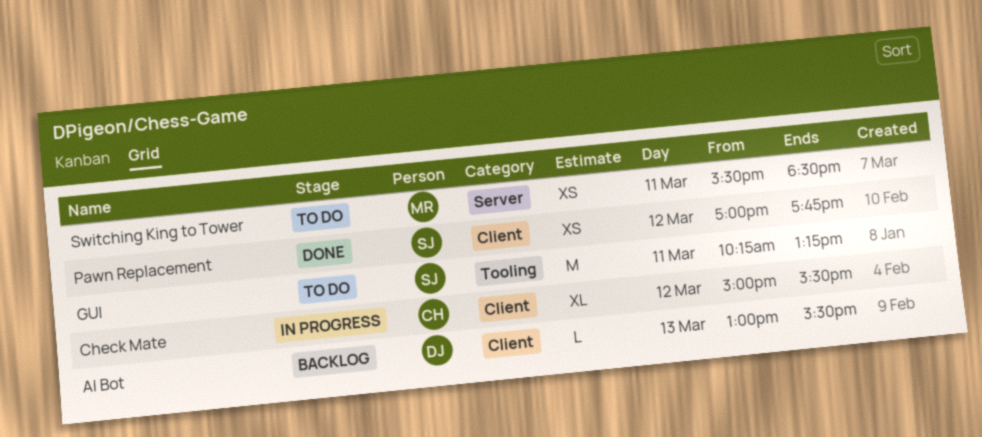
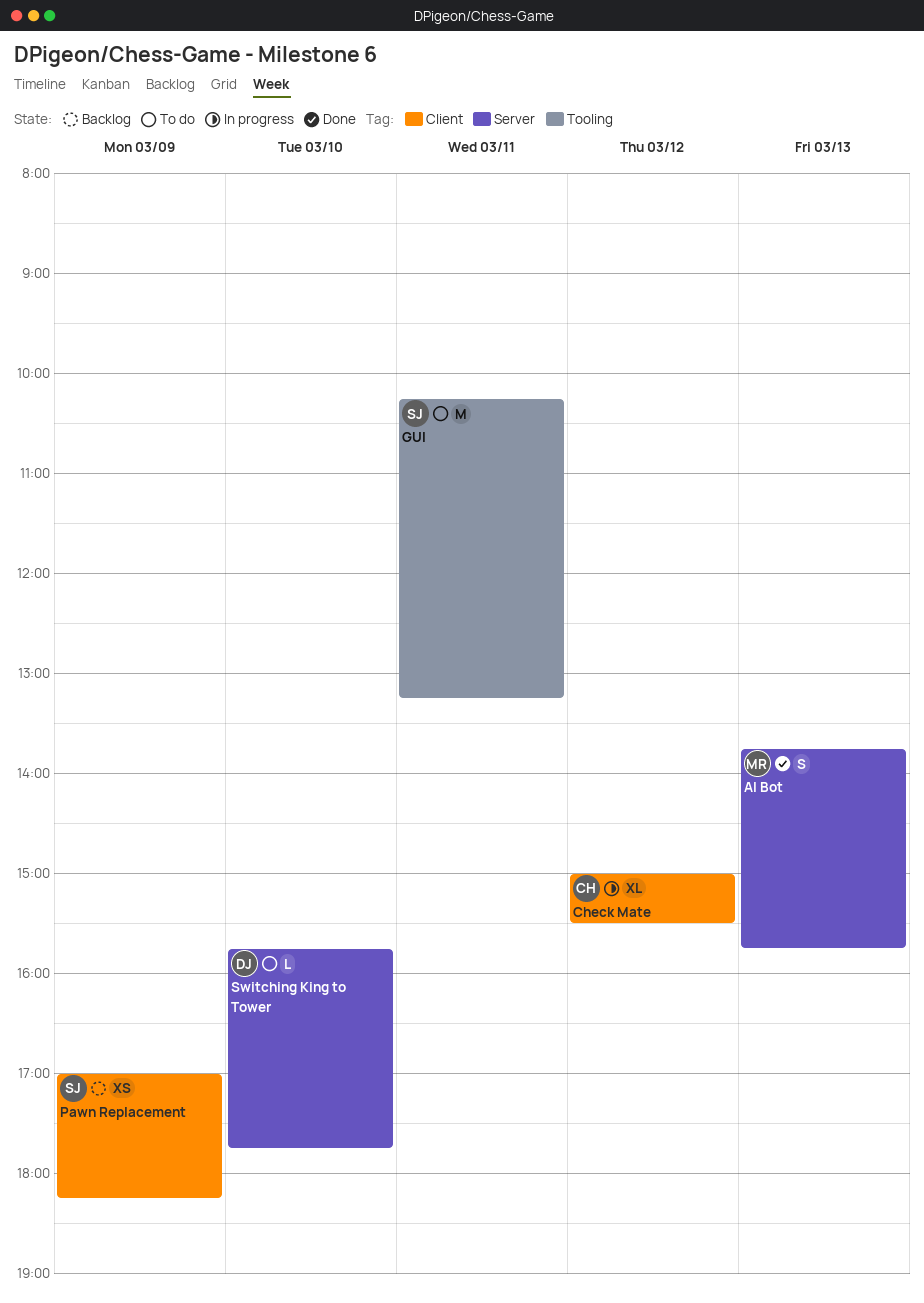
AI Bot, status: Backlog -> Done
AI Bot, owner: DJ -> MR
AI Bot, label: Client -> Server
AI Bot, estimate: L -> S
AI Bot, begins: 13:00 -> 13:45
AI Bot, ends: 15:30 -> 15:45
Pawn Replacement, status: Done -> Backlog
Pawn Replacement, day: Mar 12 -> Mar 9
Pawn Replacement, ends: 17:45 -> 18:15
Switching King to Tower, owner: MR -> DJ
Switching King to Tower, estimate: XS -> L
Switching King to Tower, day: Mar 11 -> Mar 10
Switching King to Tower, begins: 15:30 -> 15:45
Switching King to Tower, ends: 18:30 -> 17:45

